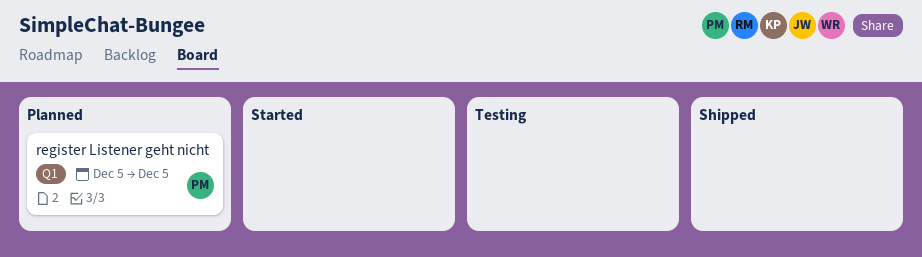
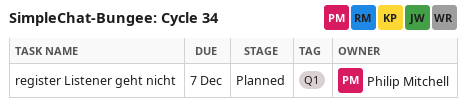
register Listener geht nicht, due: Dec 5 -> Dec 7

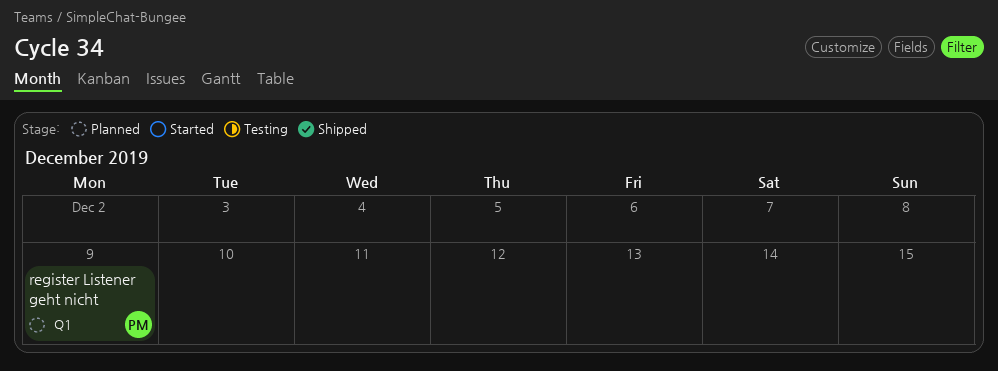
register Listener geht nicht, due: Dec 7 -> Dec 9

